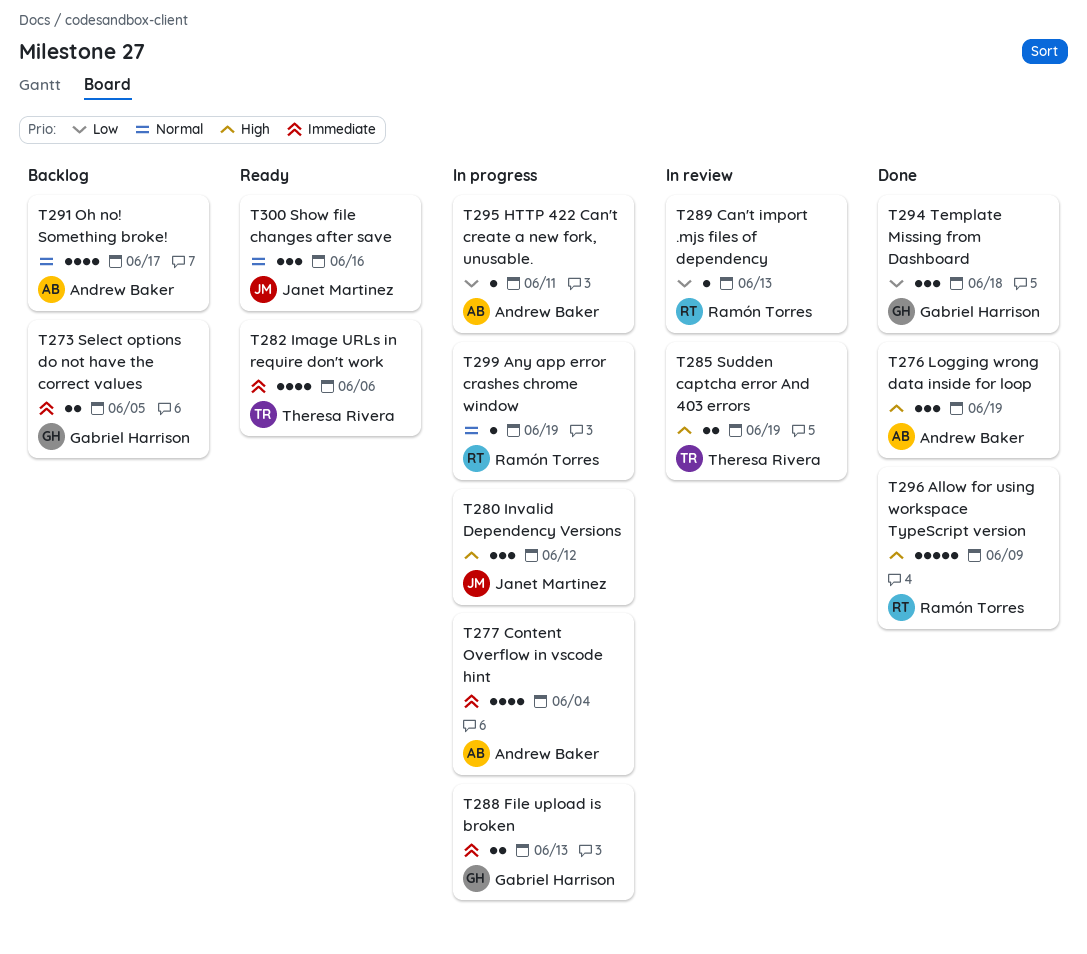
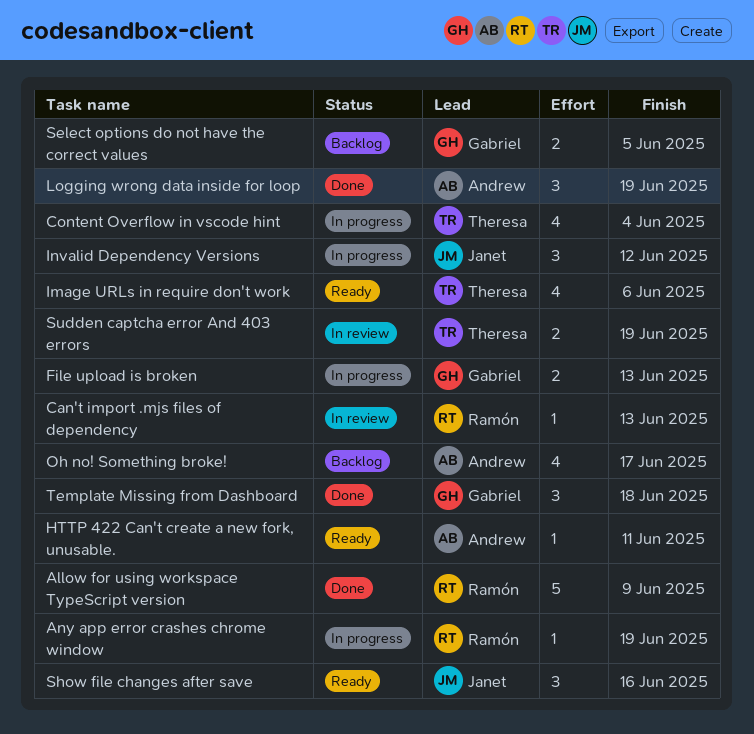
Content Overflow in vscode hint, owner: Andrew Baker -> Theresa Rivera
HTTP 422 Can't create a new fork, unusable., status: In progress -> Ready

